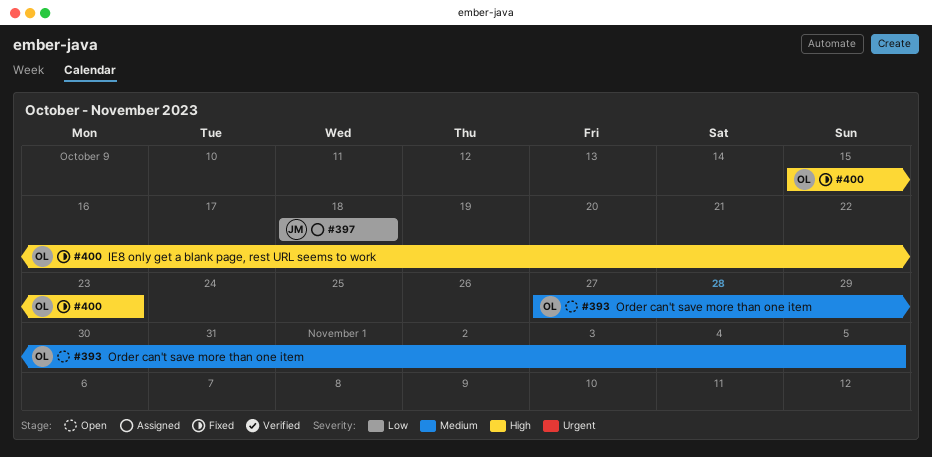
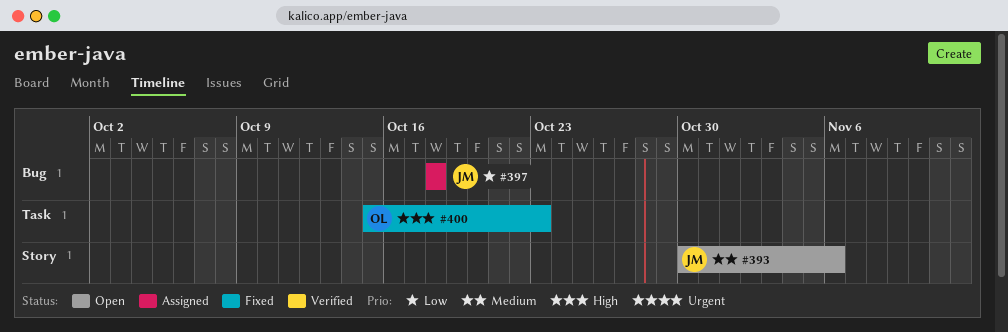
#393, owner: OL -> JM
#393, start: Oct 27 -> Oct 30
#393, due: Nov 5 -> Nov 6

